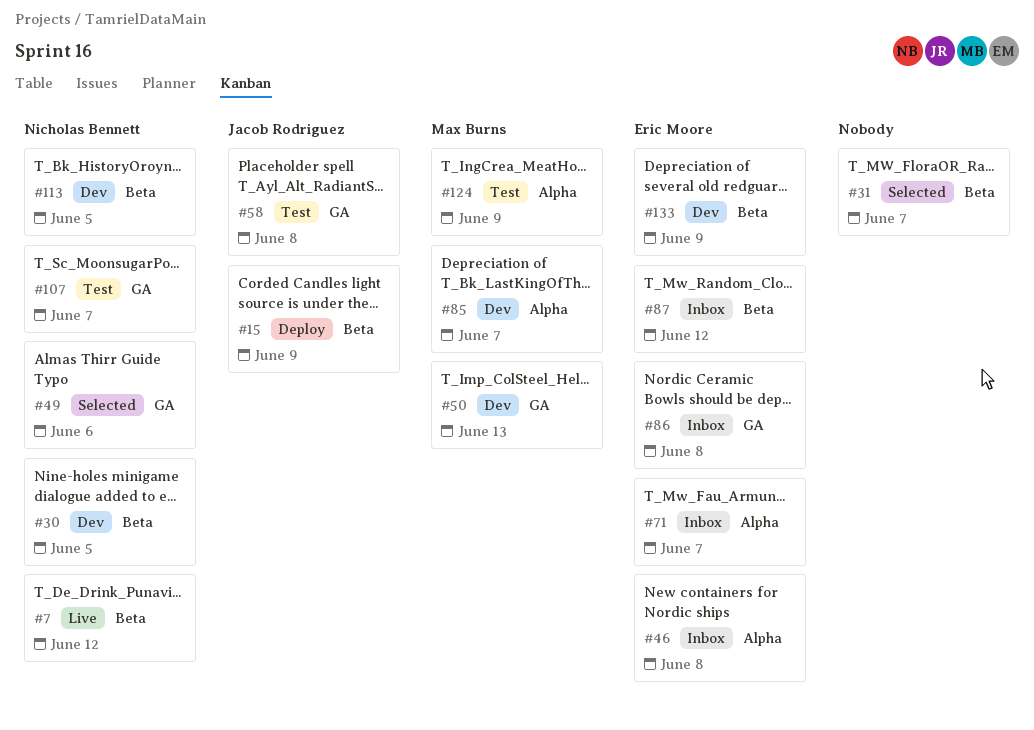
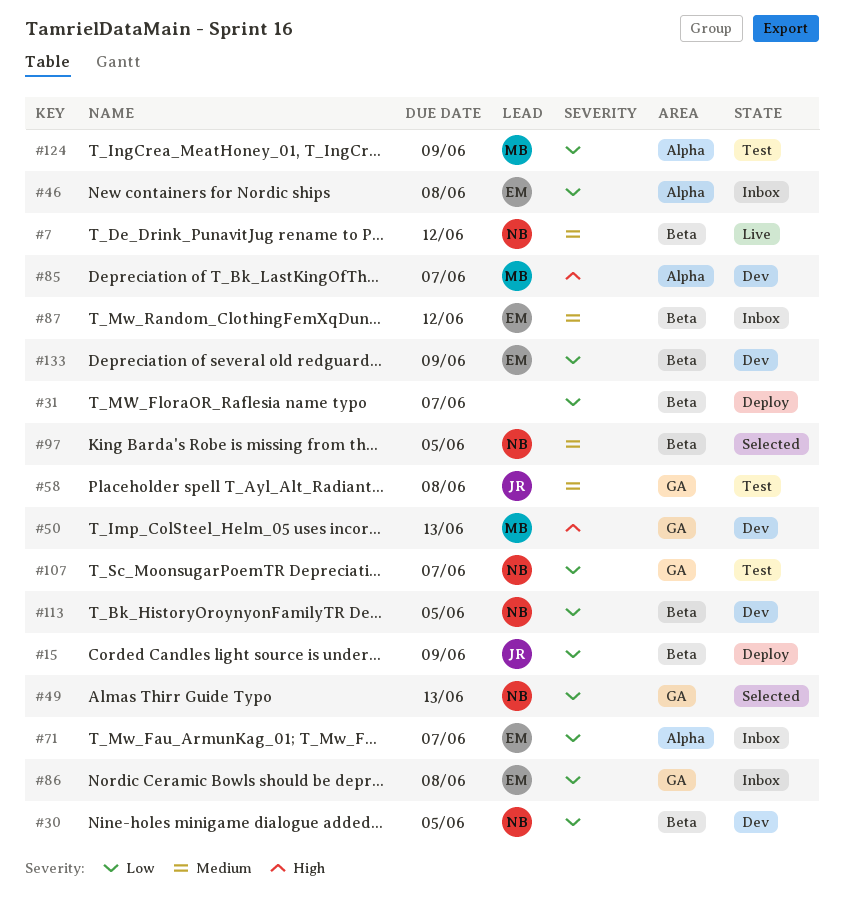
#31, status: Selected -> Deploy
#49, due: Jun 6 -> Jun 13
#97: none -> present

